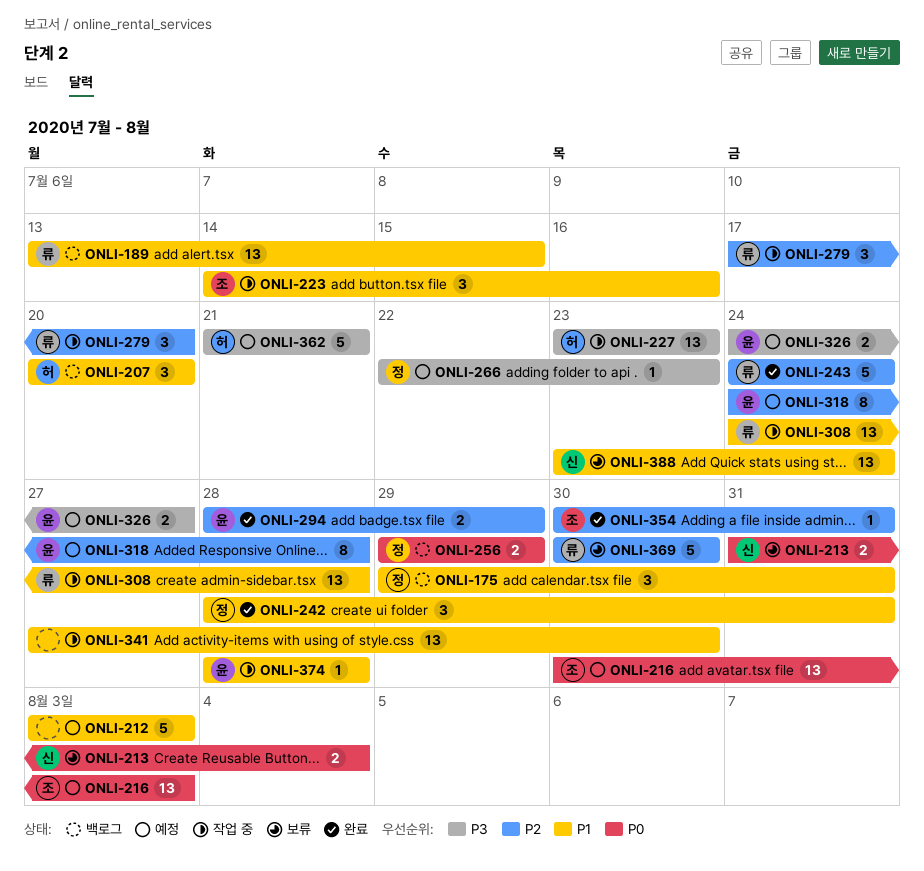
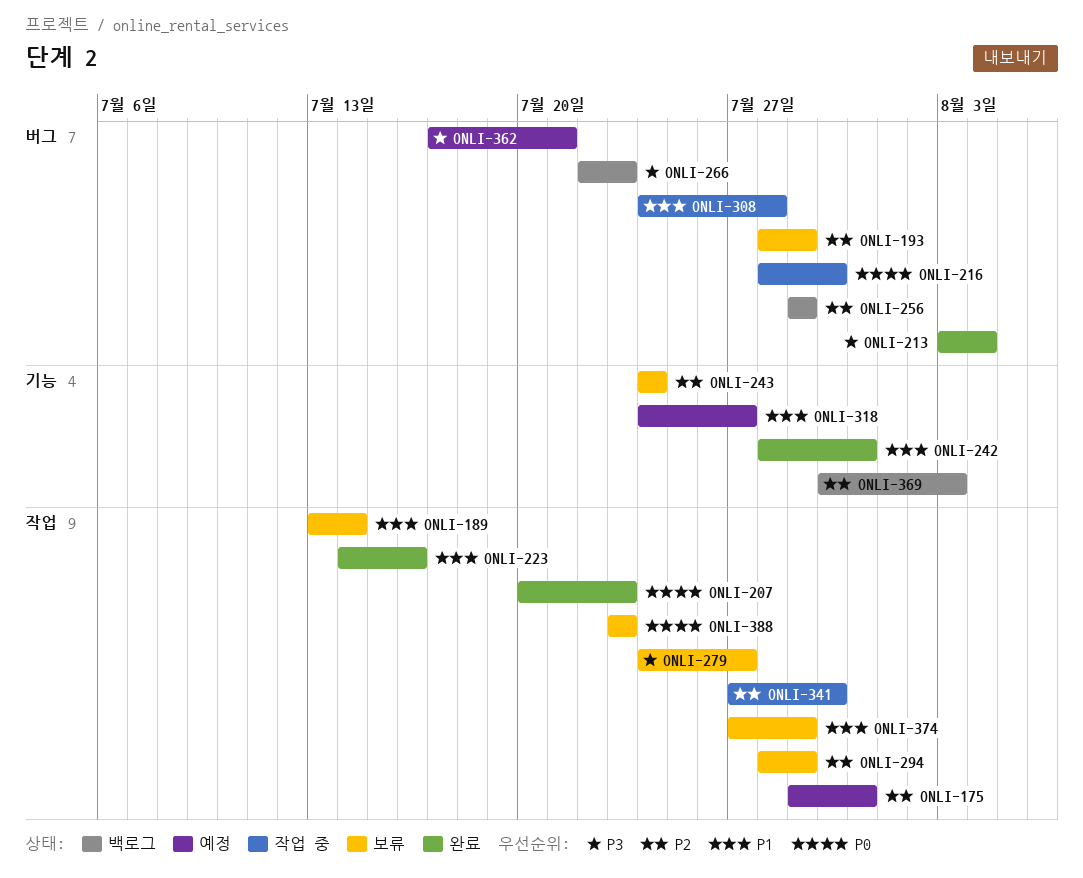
ONLI-175, status: 백로그 -> 예정
ONLI-175, priority: P1 -> P2
ONLI-189, status: 백로그 -> 보류
ONLI-189, due: Jul 15 -> Jul 14
ONLI-193: none -> present
ONLI-207, status: 백로그 -> 완료
ONLI-207, priority: P1 -> P0
ONLI-207, due: Jul 20 -> Jul 23
ONLI-212: present -> none
ONLI-213, status: 보류 -> 완료
ONLI-213, priority: P0 -> P3
ONLI-213, start: Jul 31 -> Aug 3
ONLI-216, status: 예정 -> 작업 중
ONLI-216, start: Jul 30 -> Jul 28
ONLI-216, due: Aug 3 -> Jul 30
ONLI-223, status: 작업 중 -> 완료
ONLI-227: present -> none
ONLI-243, status: 완료 -> 보류
ONLI-256, priority: P0 -> P2
ONLI-266, status: 예정 -> 백로그
ONLI-279, status: 작업 중 -> 보류
ONLI-279, priority: P2 -> P3
ONLI-279, start: Jul 17 -> Jul 24
ONLI-279, due: Jul 20 -> Jul 27
ONLI-294, status: 완료 -> 보류
ONLI-318, priority: P2 -> P1
ONLI-318, due: Jul 28 -> Jul 27
ONLI-326: present -> none
ONLI-341, priority: P1 -> P2
ONLI-354: present -> none
ONLI-362, start: Jul 21 -> Jul 17
ONLI-369, status: 보류 -> 백로그
ONLI-369, due: Jul 30 -> Aug 3
ONLI-374, status: 작업 중 -> 보류
ONLI-374, start: Jul 28 -> Jul 27
ONLI-374, due: Jul 28 -> Jul 29
ONLI-388, priority: P1 -> P0
ONLI-388, due: Jul 24 -> Jul 23

